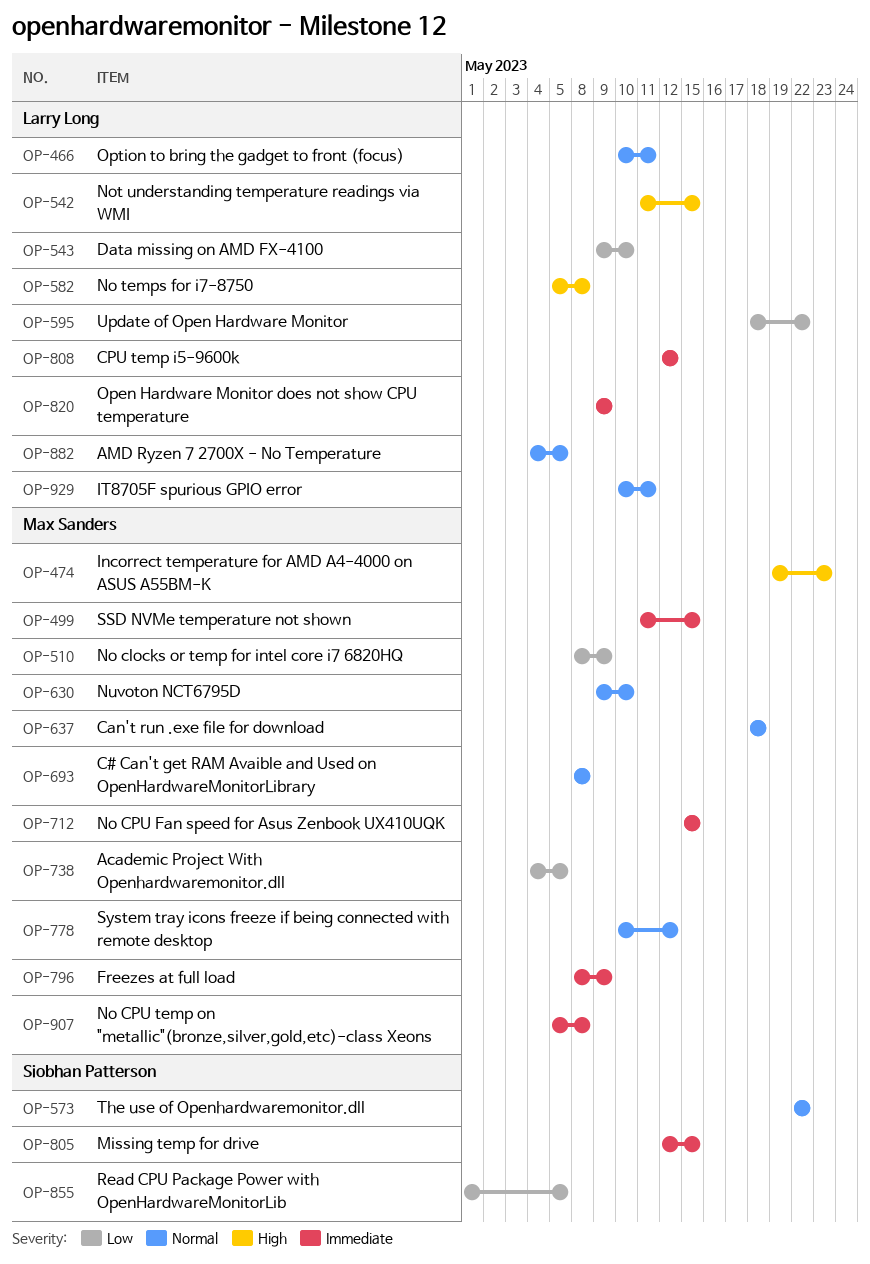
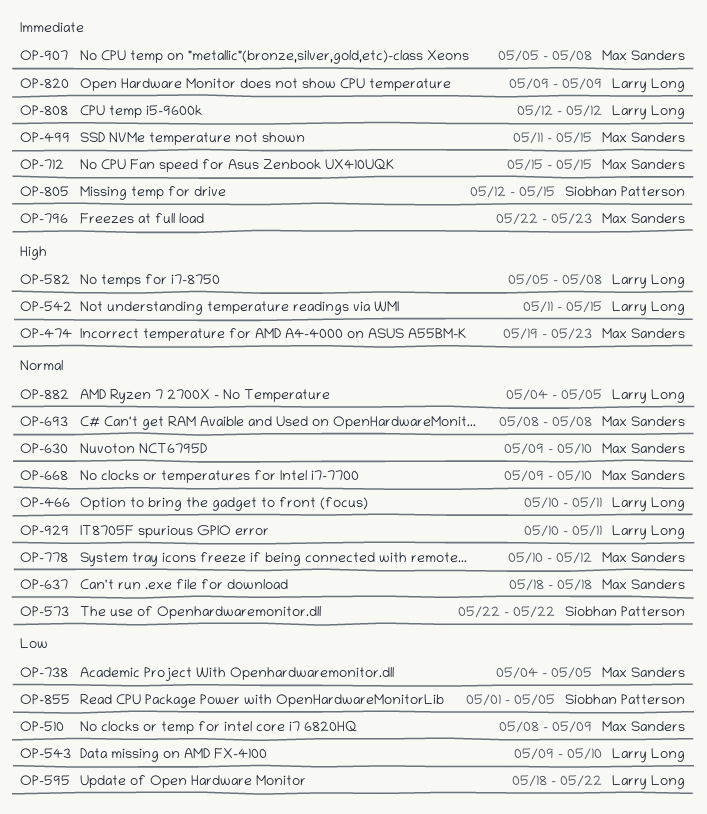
OP-668: none -> present
OP-796, start: May 8 -> May 22
OP-796, due: May 9 -> May 23

